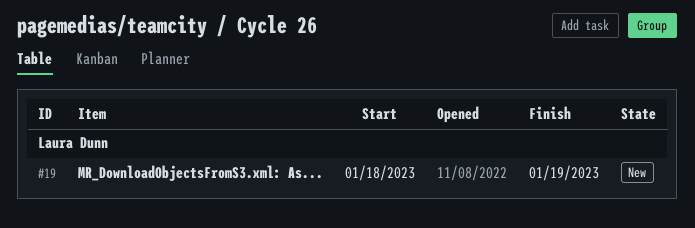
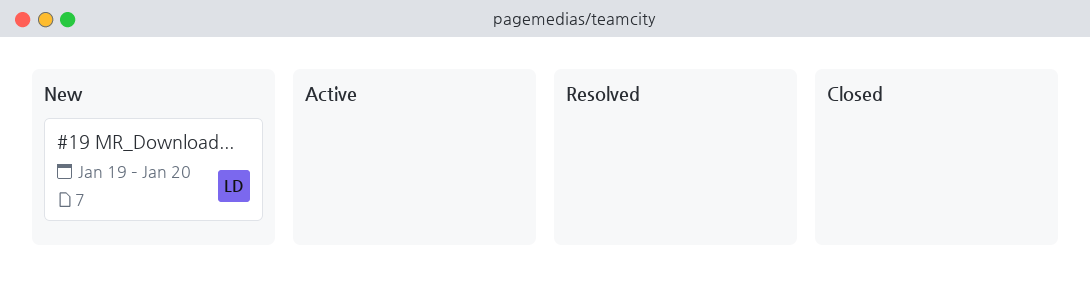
#19, start: Jan 18 -> Jan 19
#19, due: Jan 19 -> Jan 20

